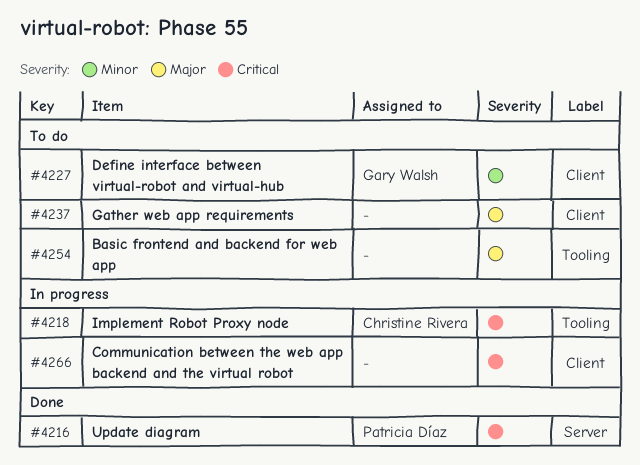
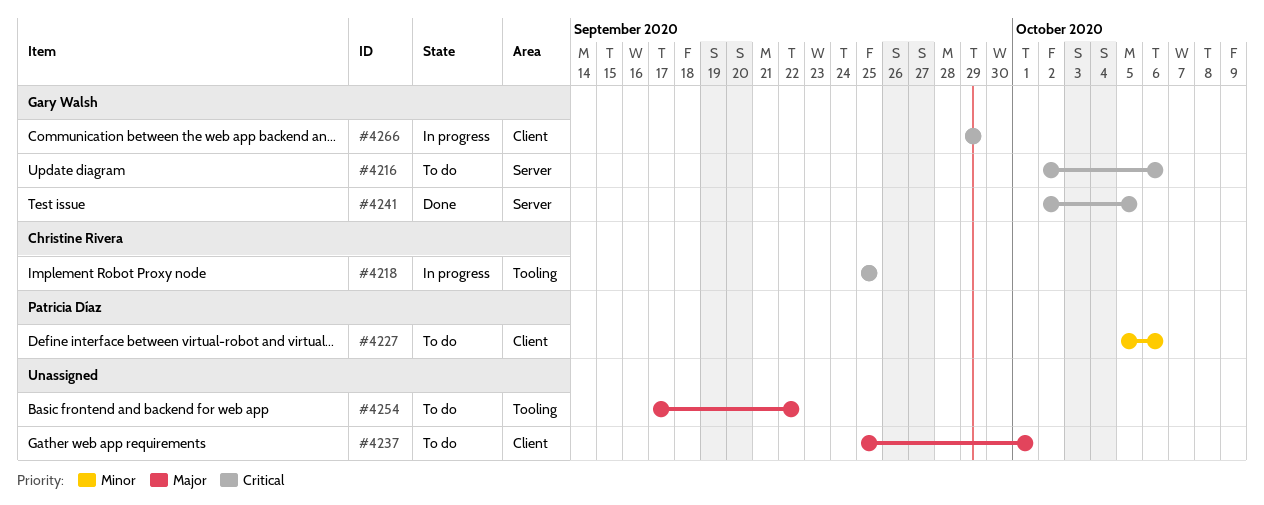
#4216, status: Done -> To do
#4216, owner: Patricia Díaz -> Gary Walsh
#4227, owner: Gary Walsh -> Patricia Díaz
#4241: none -> present
#4266, owner: none -> Gary Walsh

